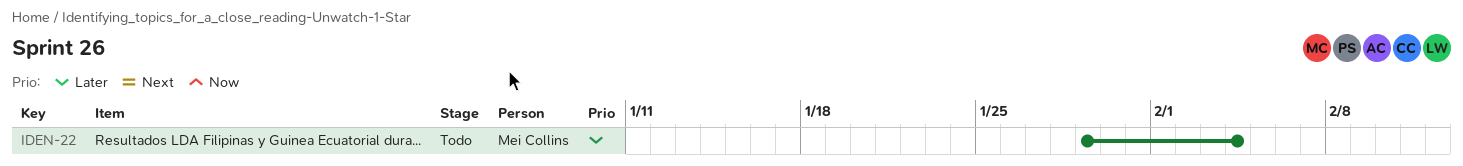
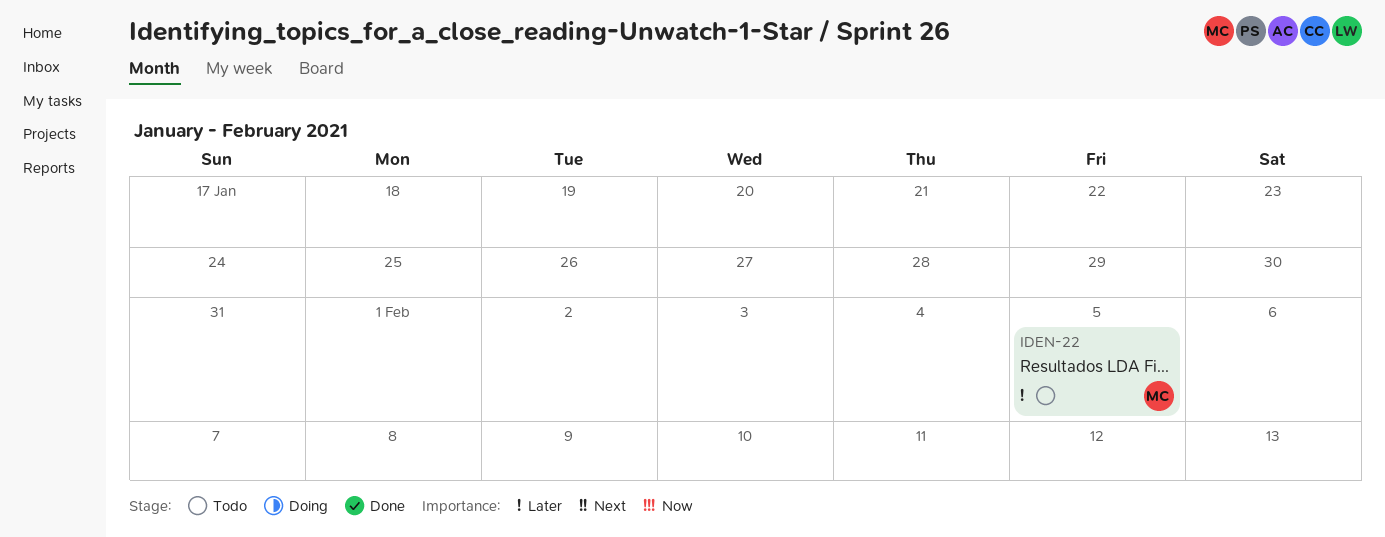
IDEN-22, due: Feb 4 -> Feb 5

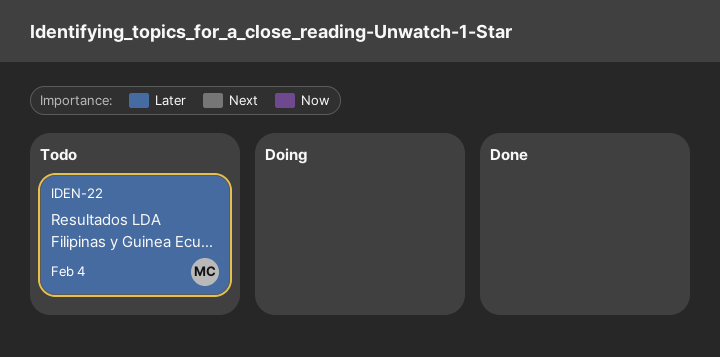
IDEN-22, due: Feb 5 -> Feb 4

